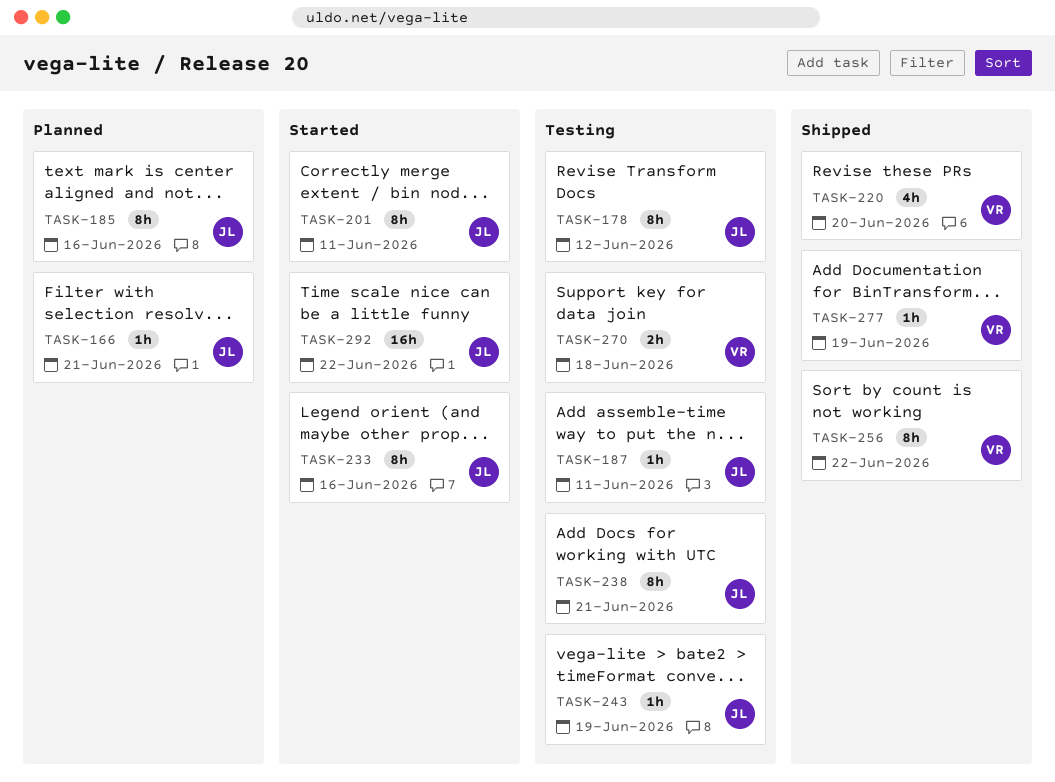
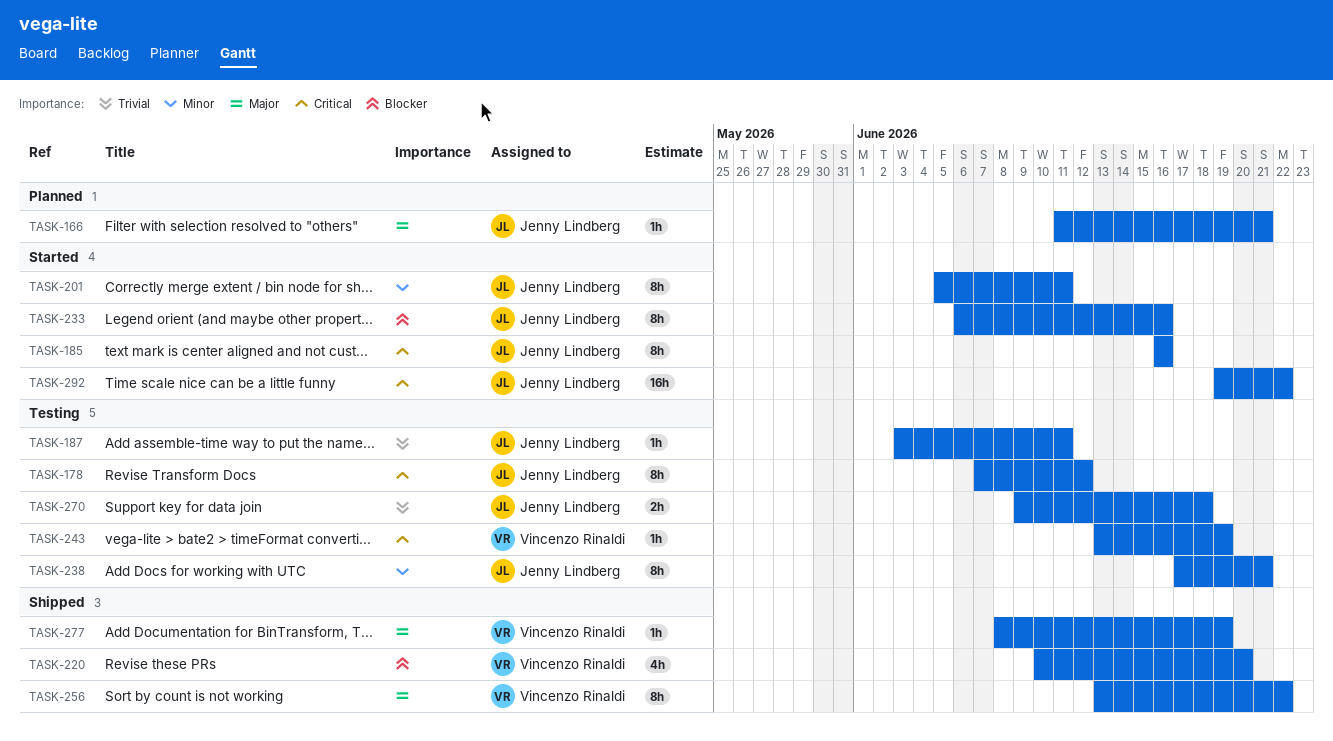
TASK-185, status: Planned -> Started
TASK-243, owner: Jenny Lindberg -> Vincenzo Rinaldi
TASK-270, owner: Vincenzo Rinaldi -> Jenny Lindberg

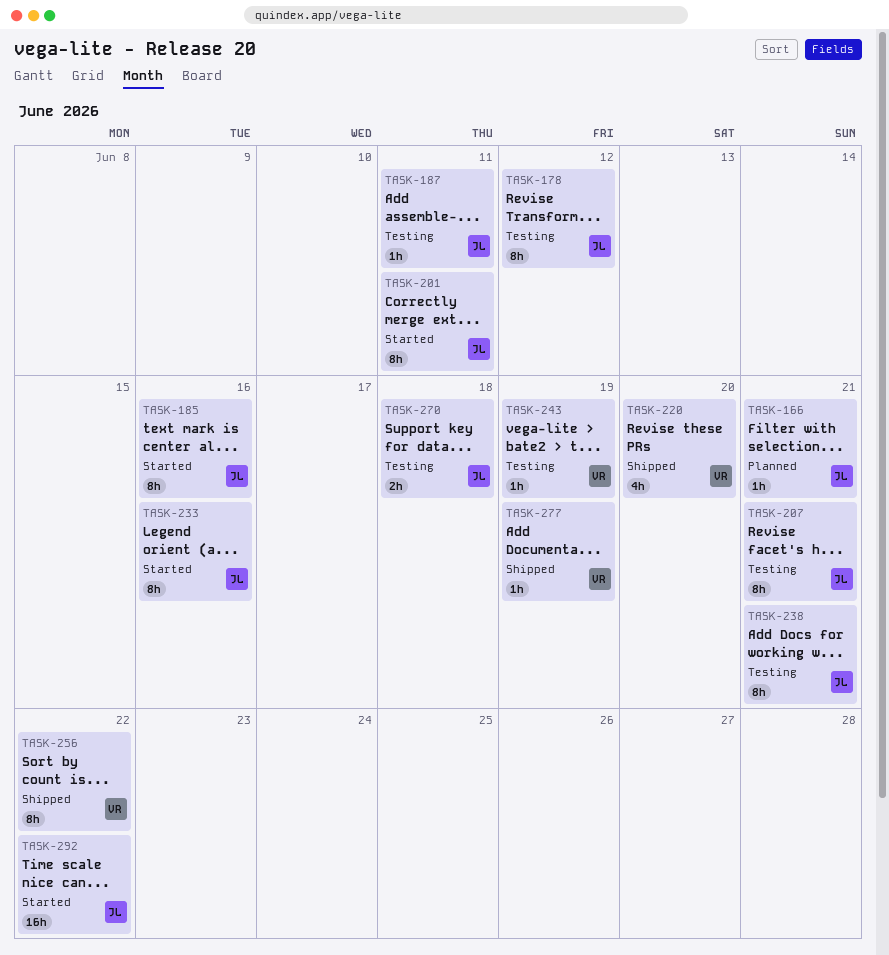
TASK-207: none -> present

